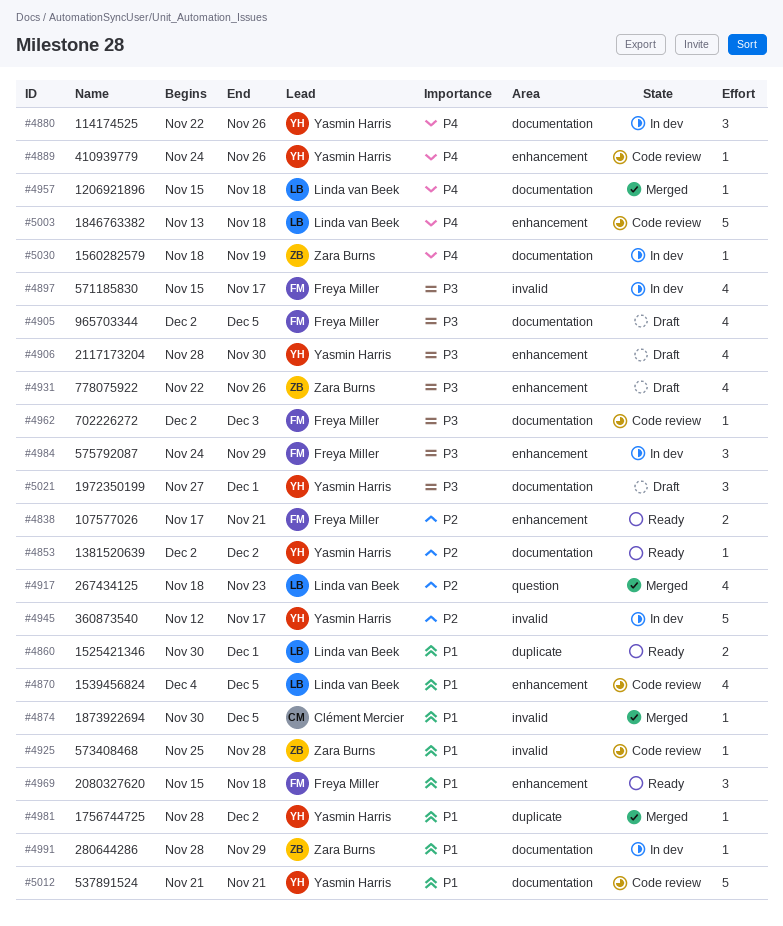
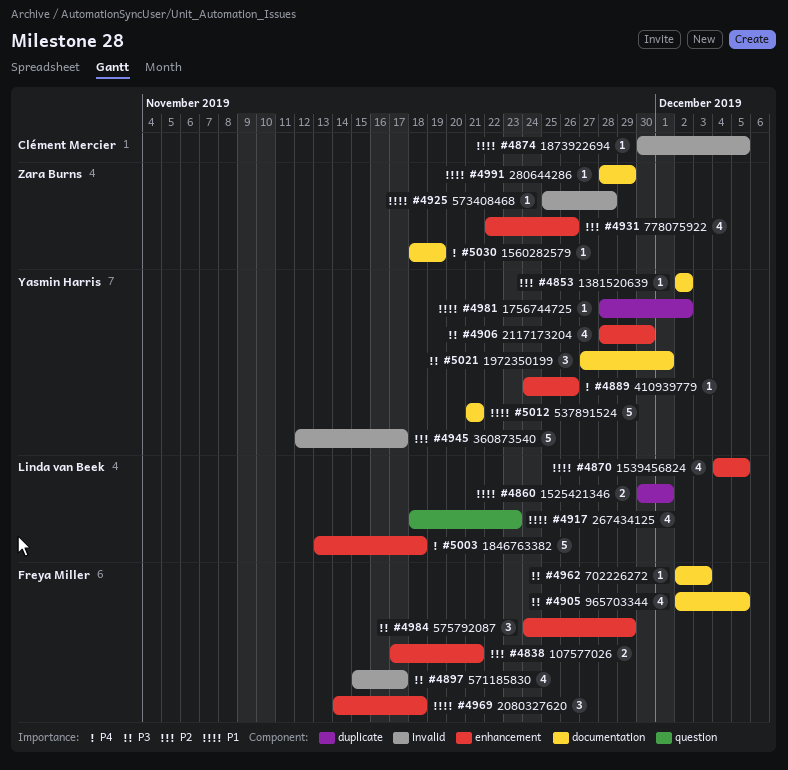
#4880: present -> none
#4917, priority: P2 -> P1
#4931, priority: P3 -> P2
#4957: present -> none
#4969, start: Nov 15 -> Nov 14

